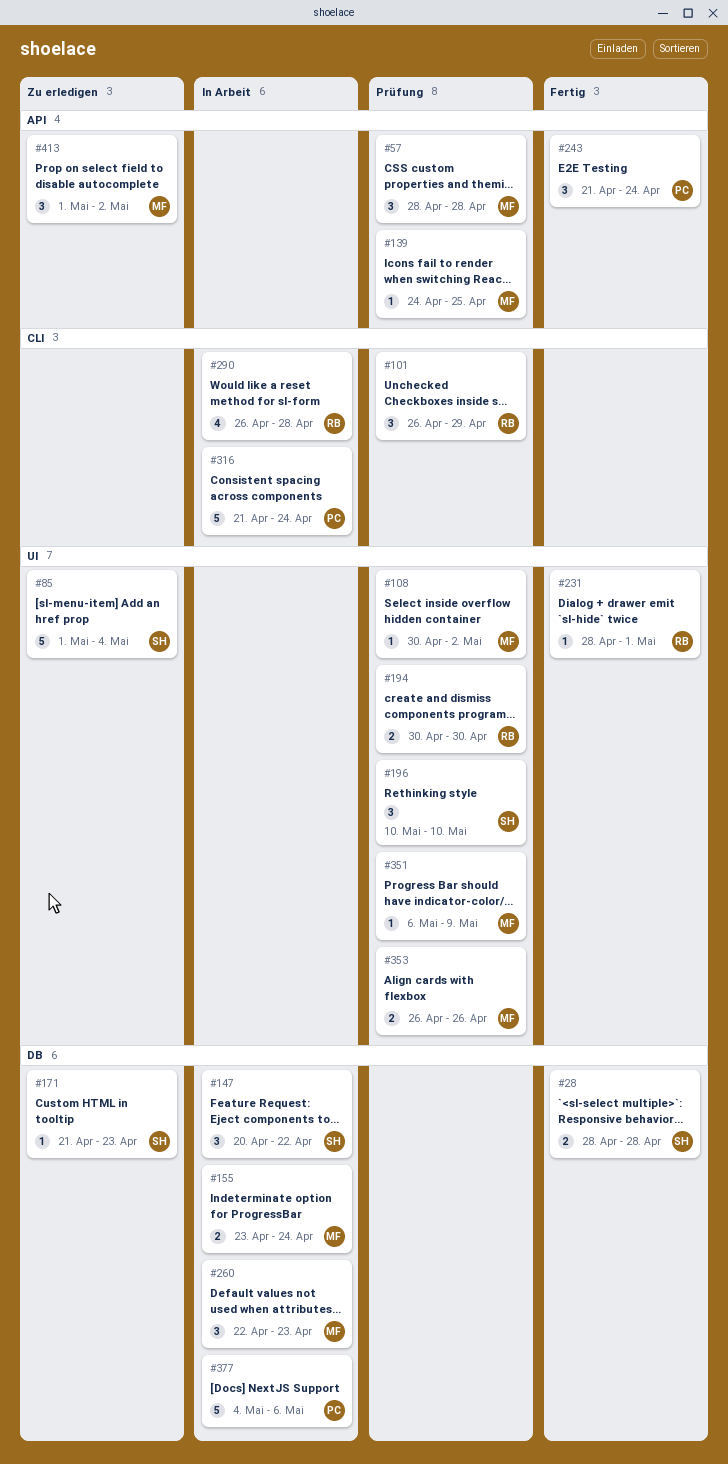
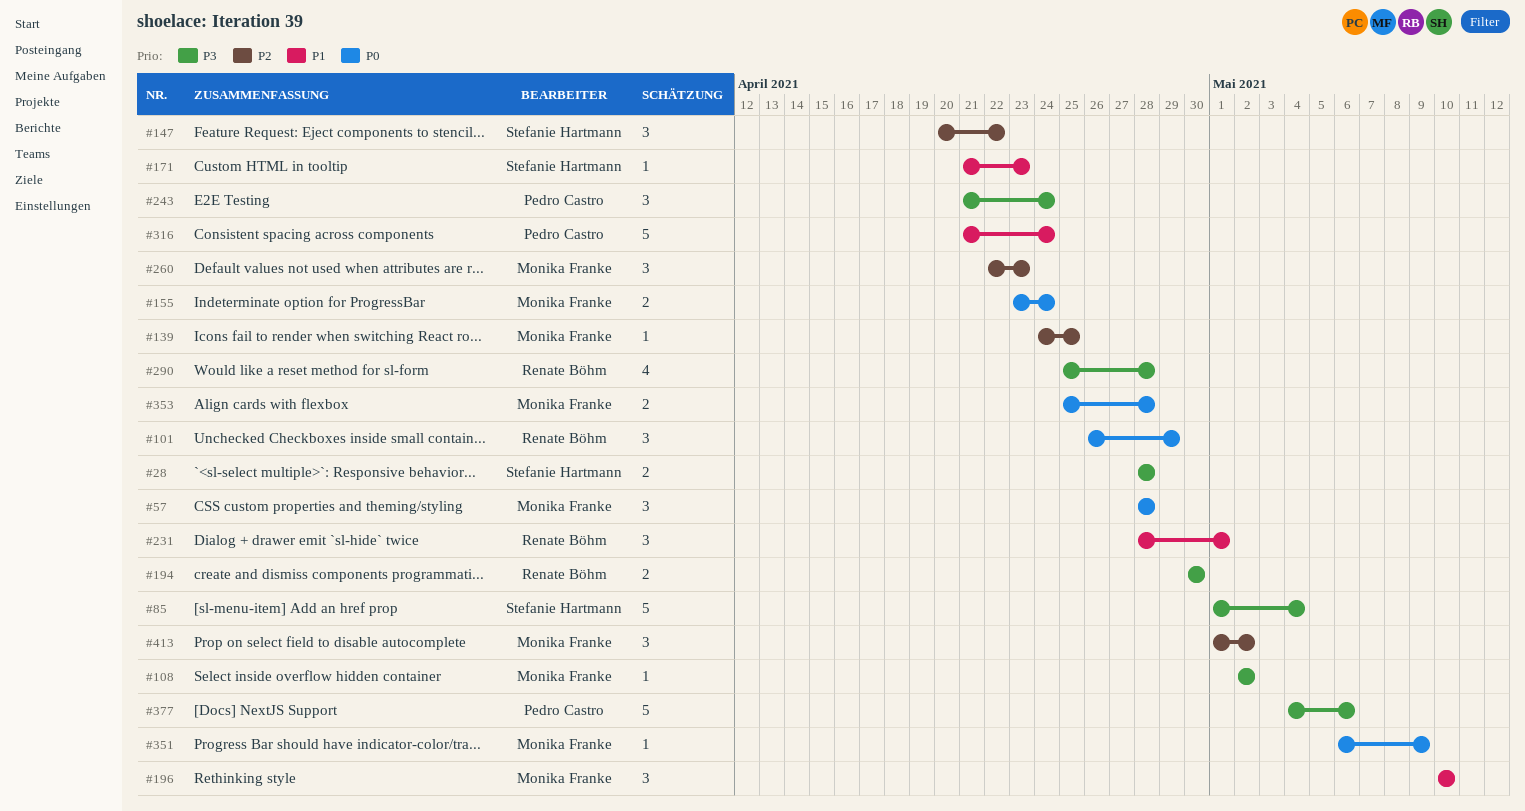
#108, start: Apr 30 -> May 2
#196, owner: Stefanie Hartmann -> Monika Franke
#231, estimate: 1 -> 3
#290, start: Apr 26 -> Apr 25
#353, start: Apr 26 -> Apr 25
#353, due: Apr 26 -> Apr 28

